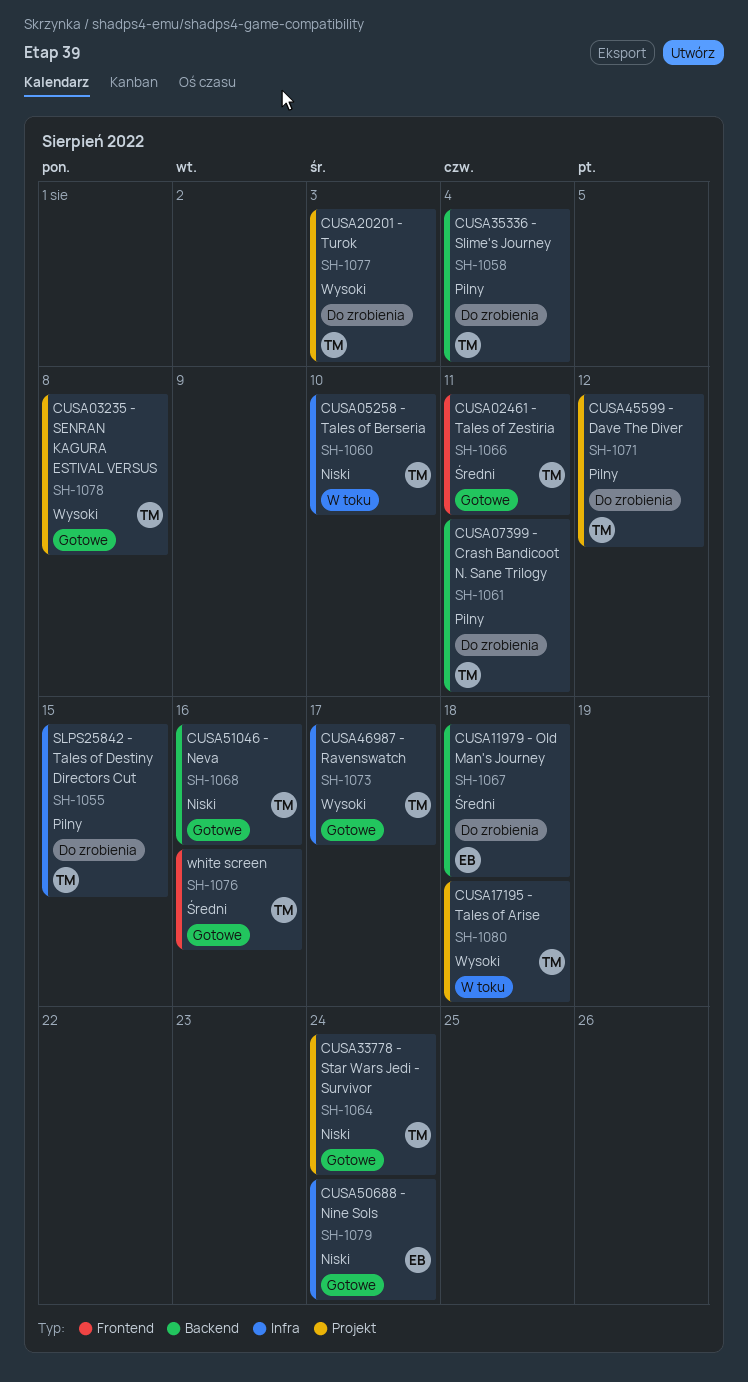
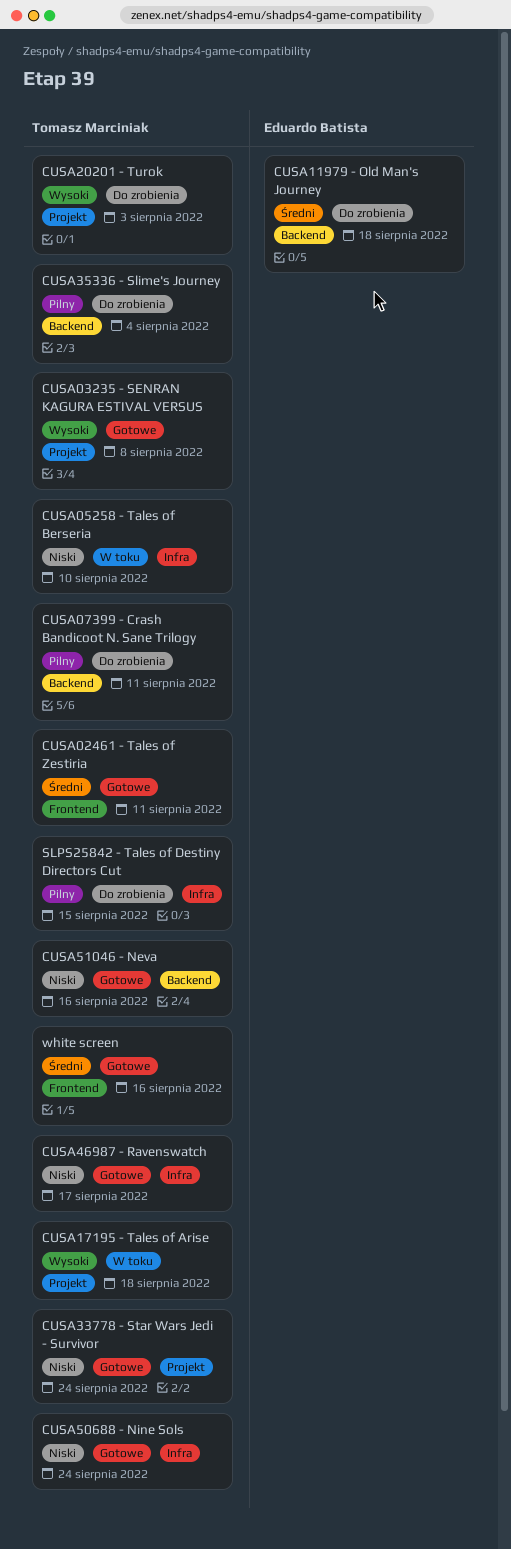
CUSA45599 - Dave The Diver: present -> none
CUSA46987 - Ravenswatch, priority: Wysoki -> Niski
CUSA50688 - Nine Sols, owner: Eduardo Batista -> Tomasz Marciniak

